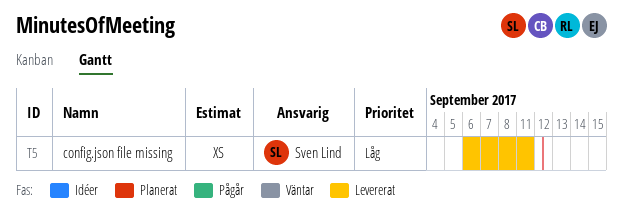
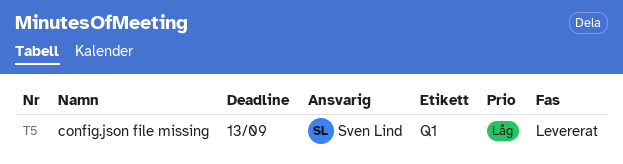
T5, due: Sep 11 -> Sep 13

